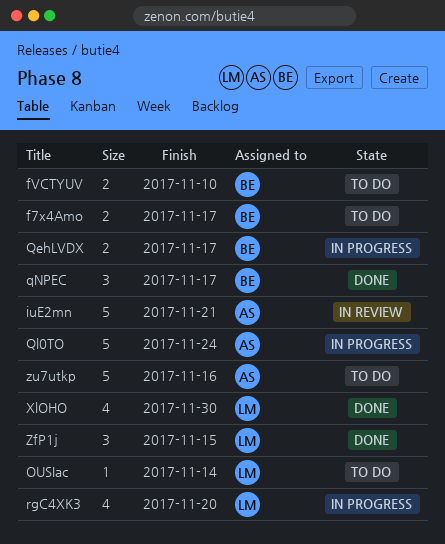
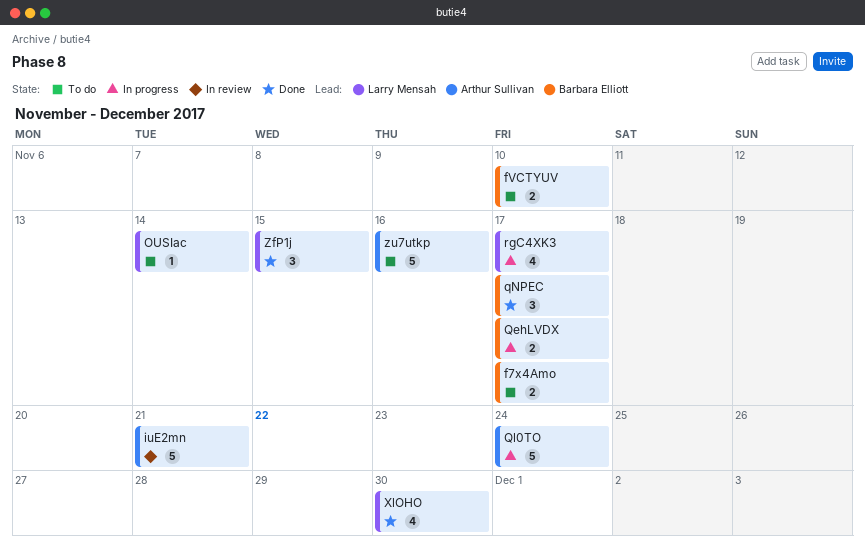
rgC4XK3, due: Nov 20 -> Nov 17

